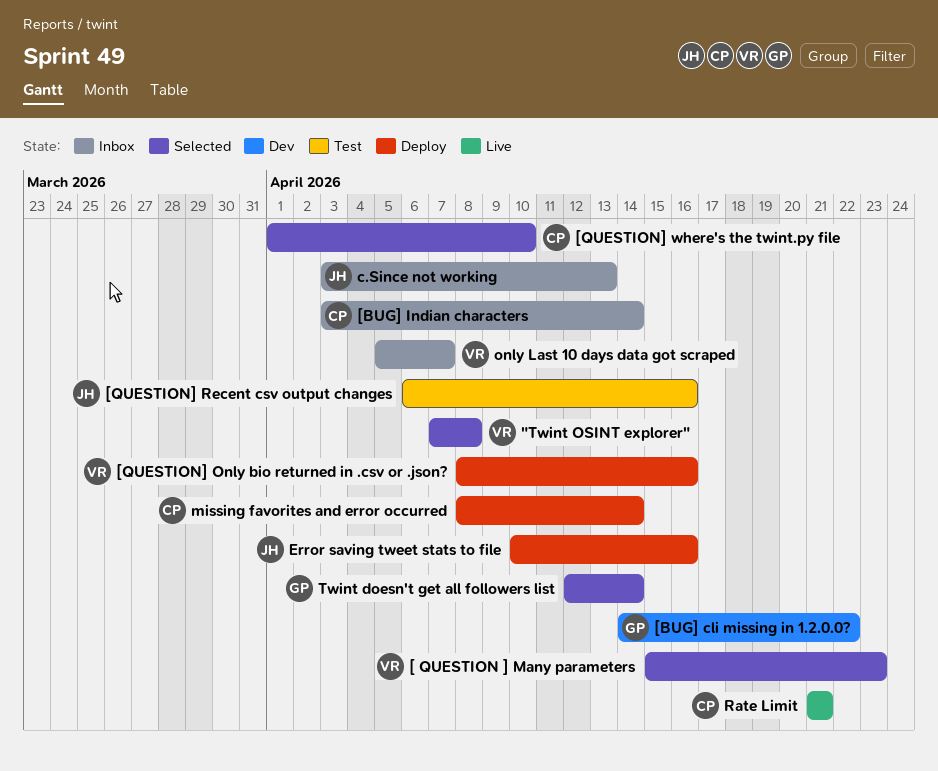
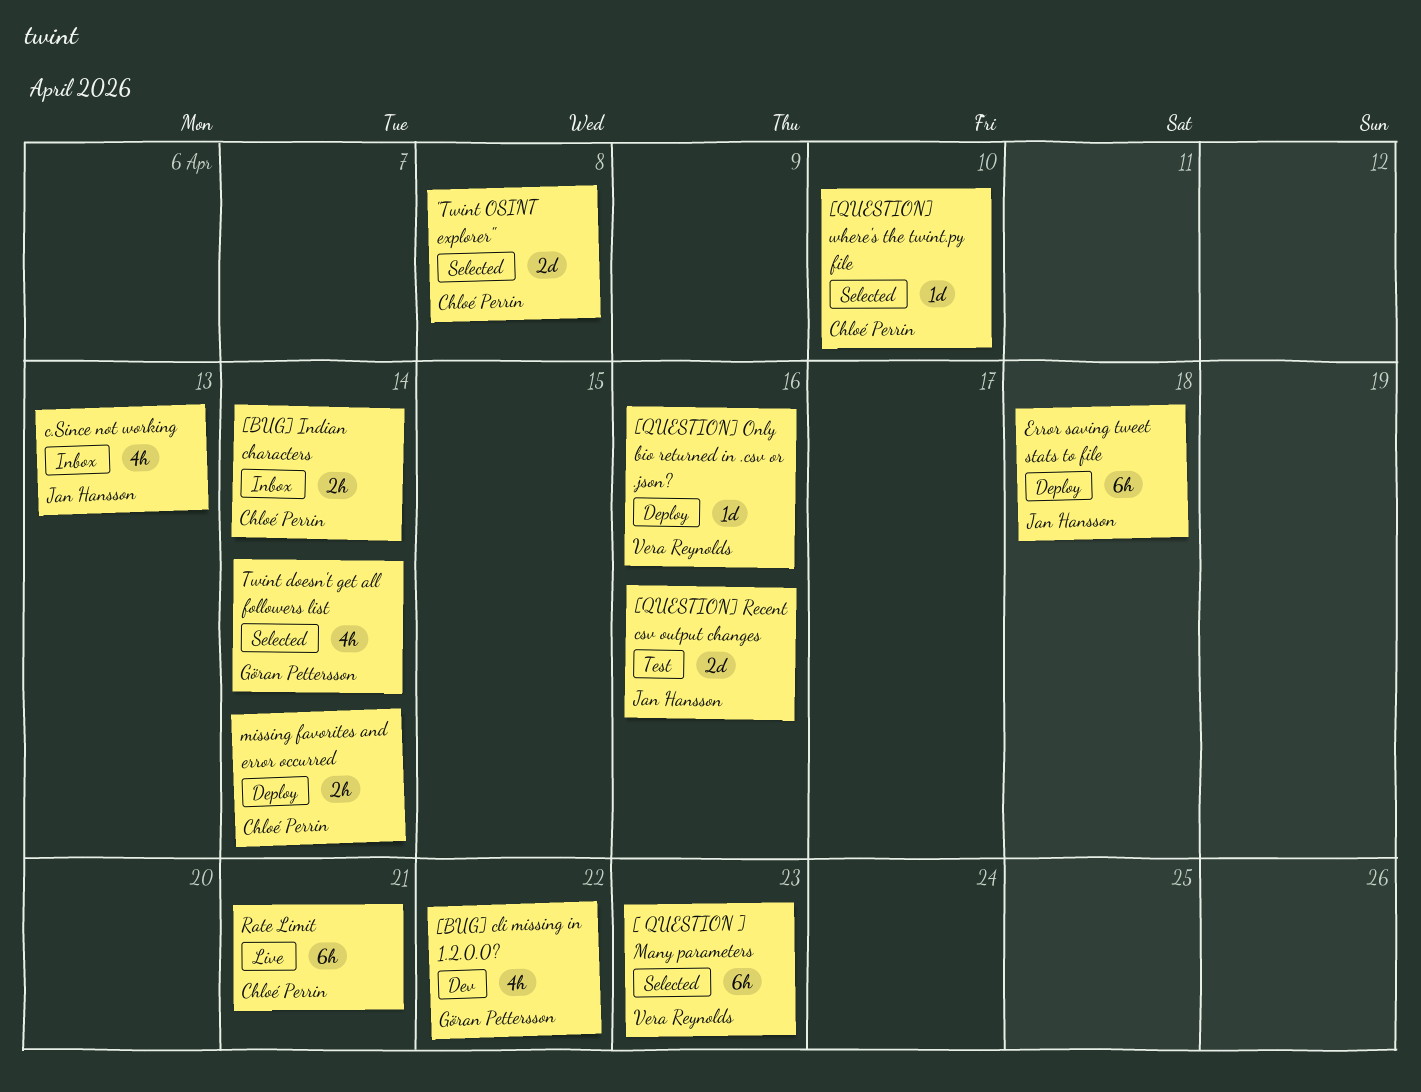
"Twint OSINT explorer", owner: Vera Reynolds -> Chloé Perrin
Error saving tweet stats to file, due: Apr 16 -> Apr 18
only Last 10 days data got scraped: present -> none

